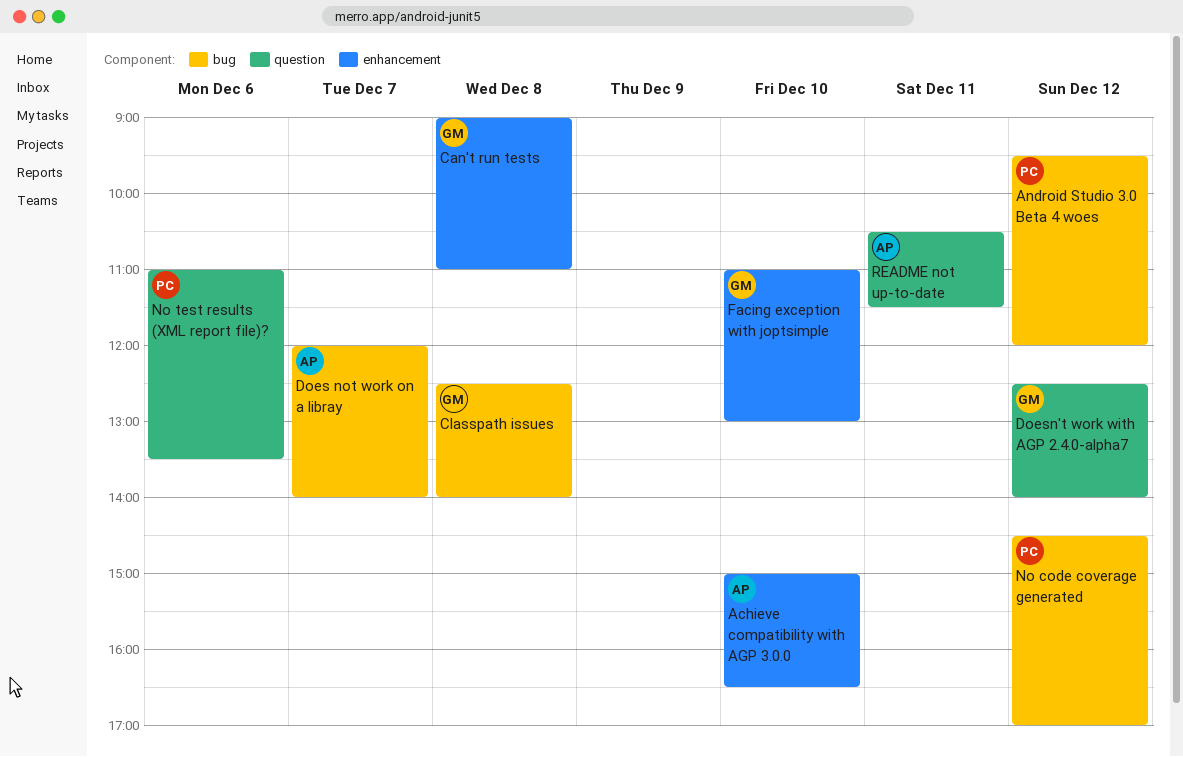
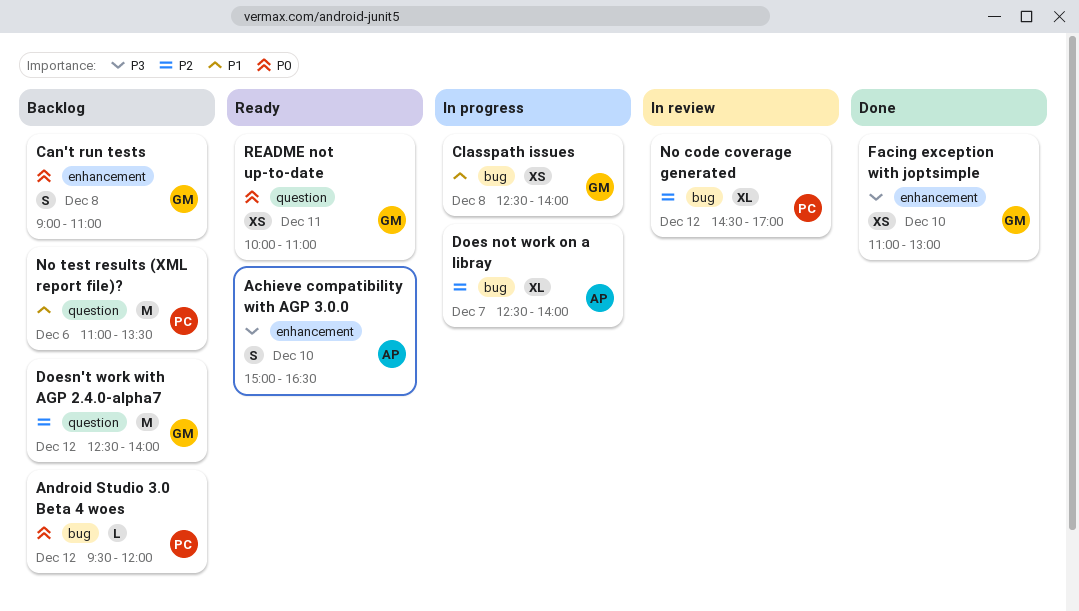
Does not work on a libray, begins: 12:00 -> 12:30
README not up-to-date, owner: AP -> GM
README not up-to-date, begins: 10:30 -> 10:00
README not up-to-date, ends: 11:30 -> 11:00

